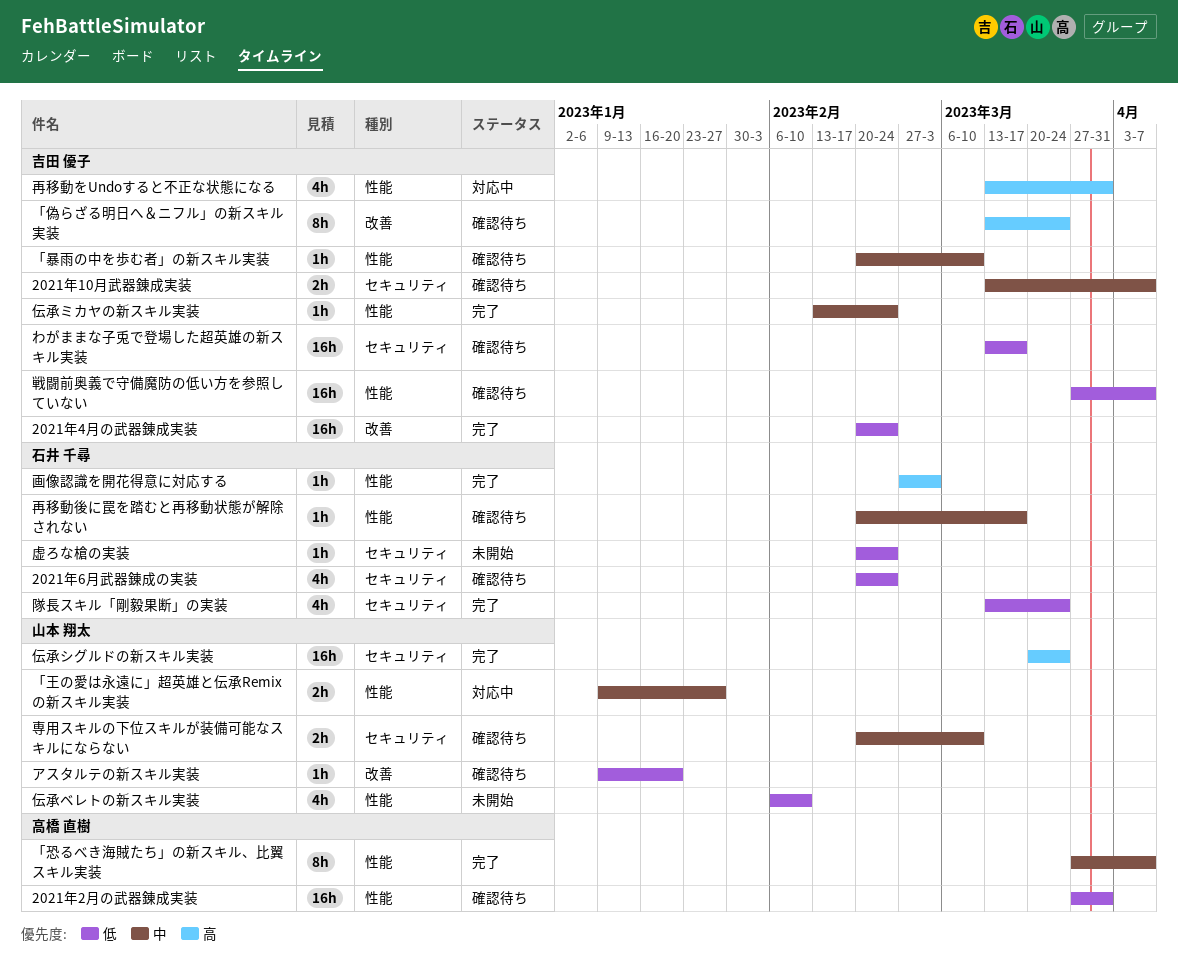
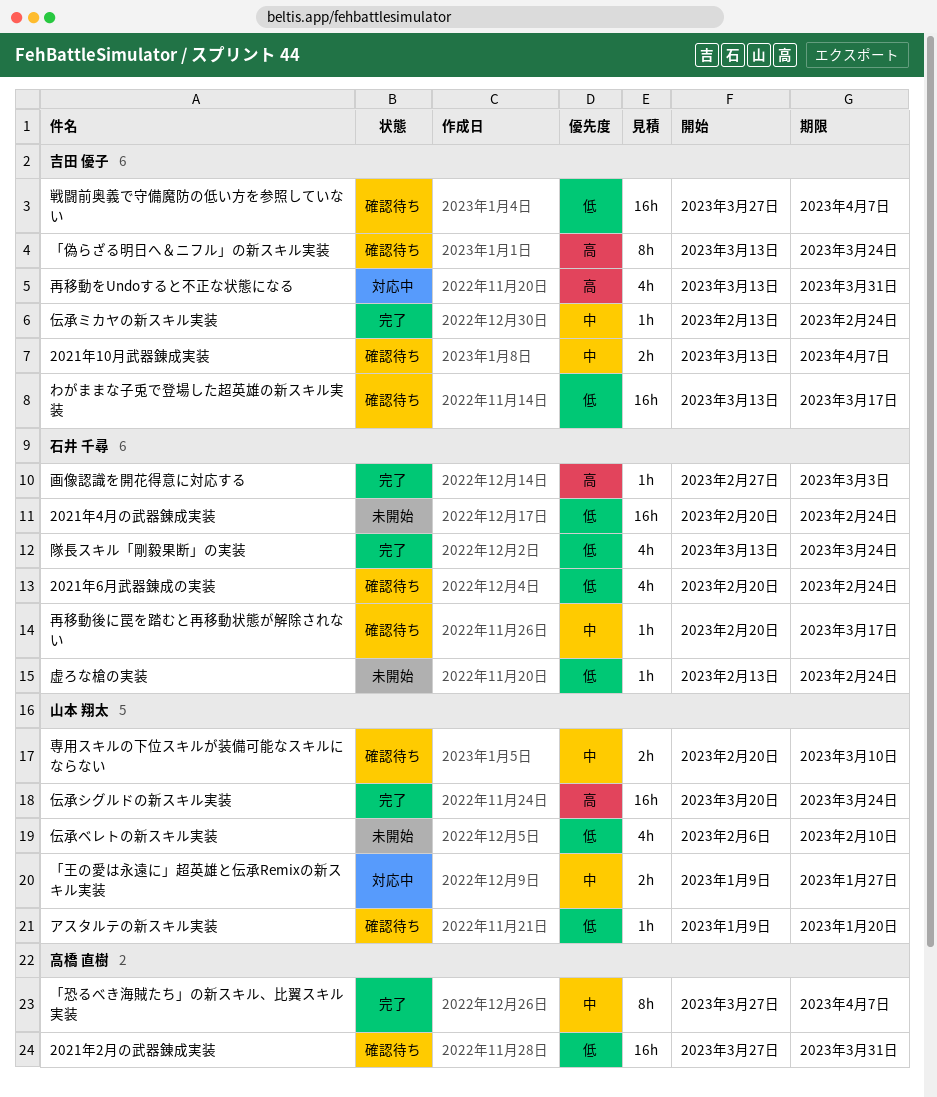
2021年4月の武器錬成実装, status: 完了 -> 未開始
2021年4月の武器錬成実装, owner: 吉田 優子 -> 石井 千尋
「暴雨の中を歩む者」の新スキル実装: present -> none
虚ろな槍の実装, start: Feb 20 -> Feb 13

